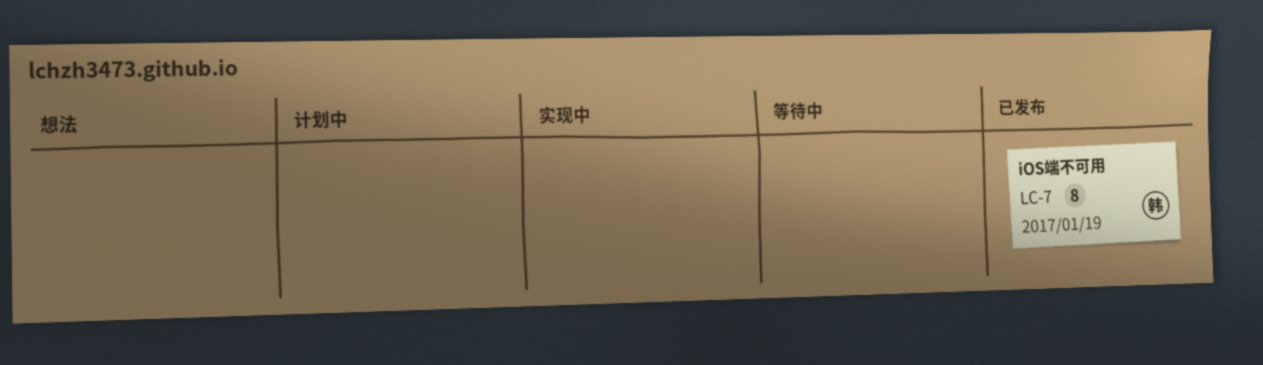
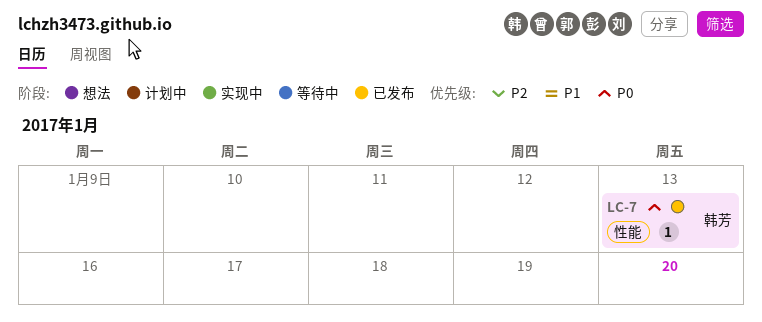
LC-7, estimate: 8 -> 1
LC-7, due: Jan 19 -> Jan 13

